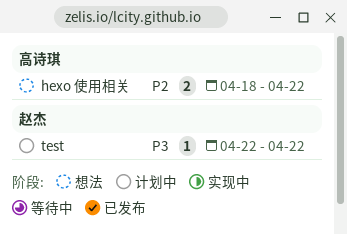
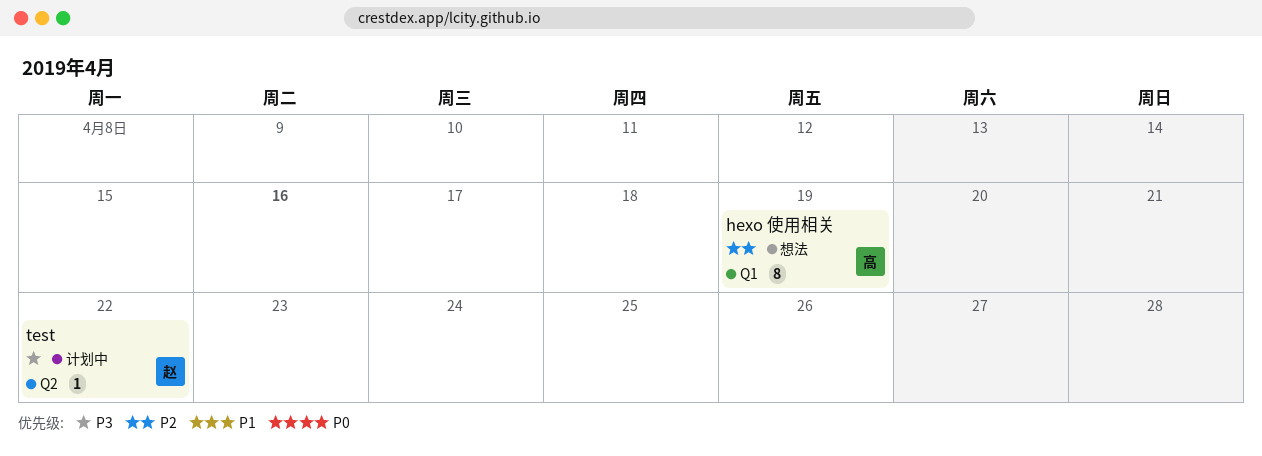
hexo 使用相关, estimate: 2 -> 8
hexo 使用相关, due: Apr 22 -> Apr 19

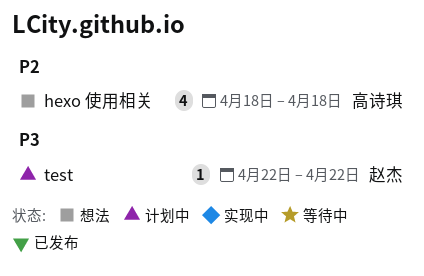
hexo 使用相关, estimate: 8 -> 4
hexo 使用相关, due: Apr 19 -> Apr 18

